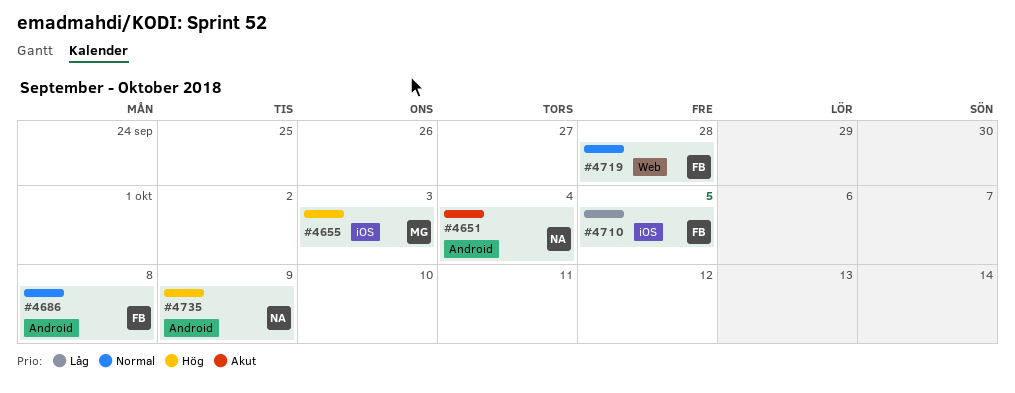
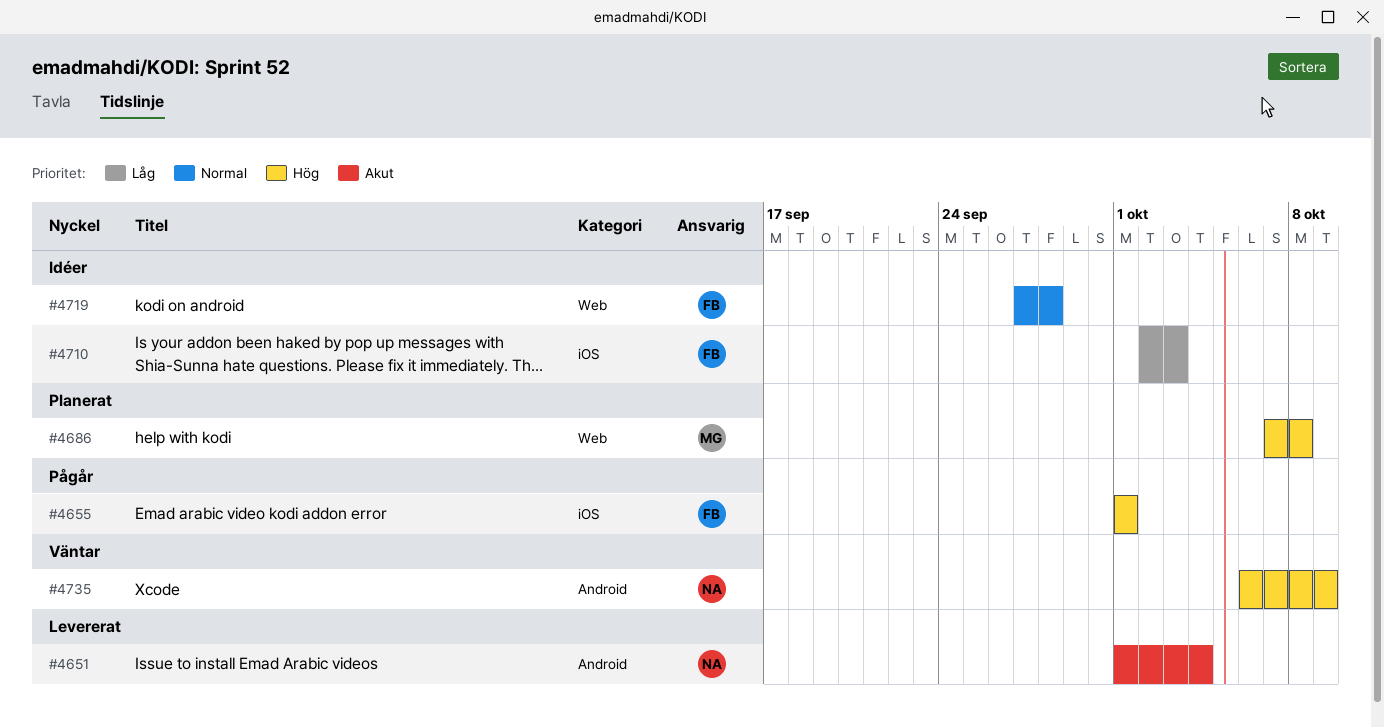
#4655, owner: MG -> FB
#4655, due: Oct 3 -> Oct 1
#4686, owner: FB -> MG
#4686, priority: Normal -> Hög
#4686, label: Android -> Web
#4710, due: Oct 5 -> Oct 3

